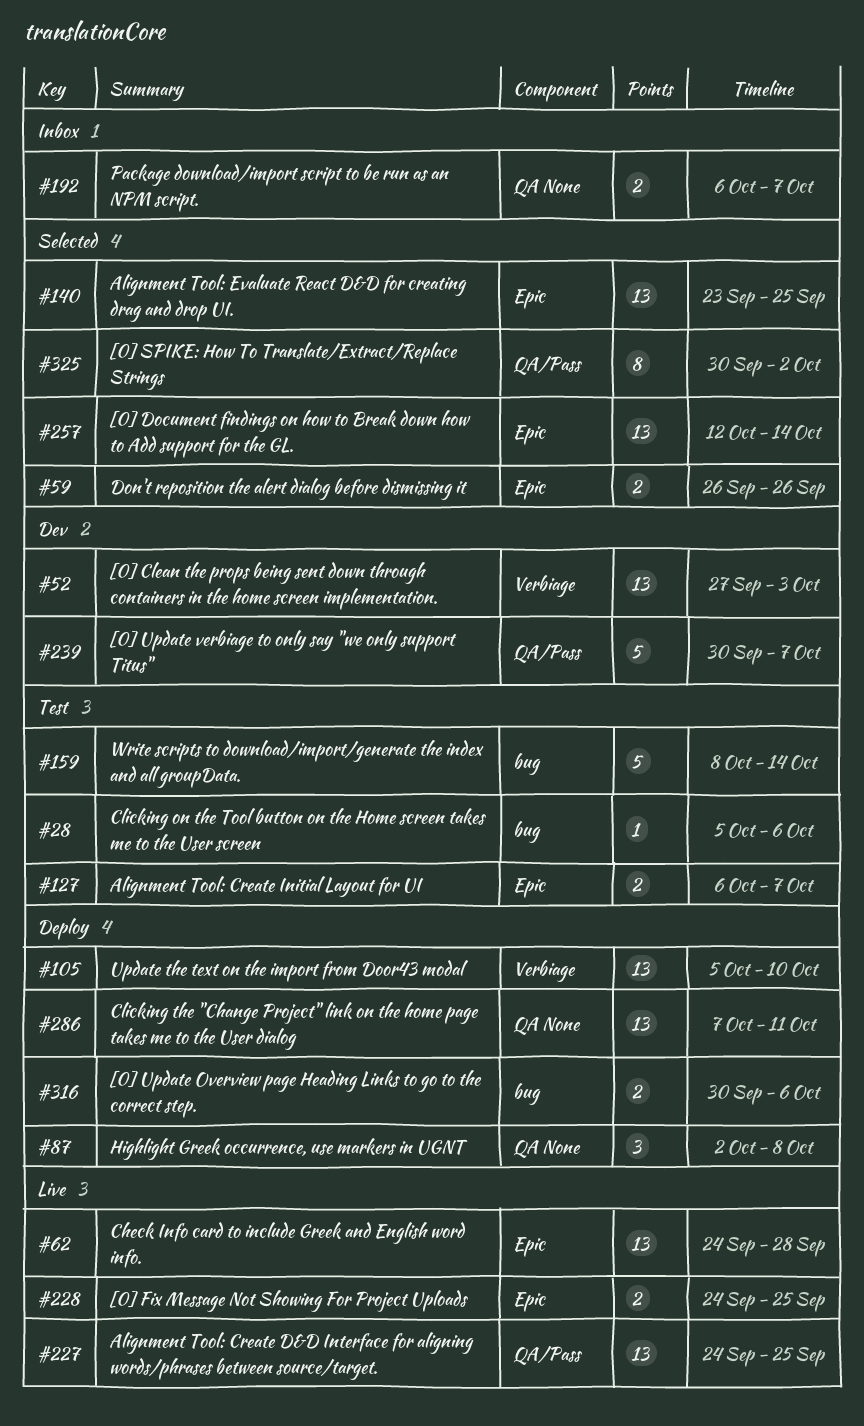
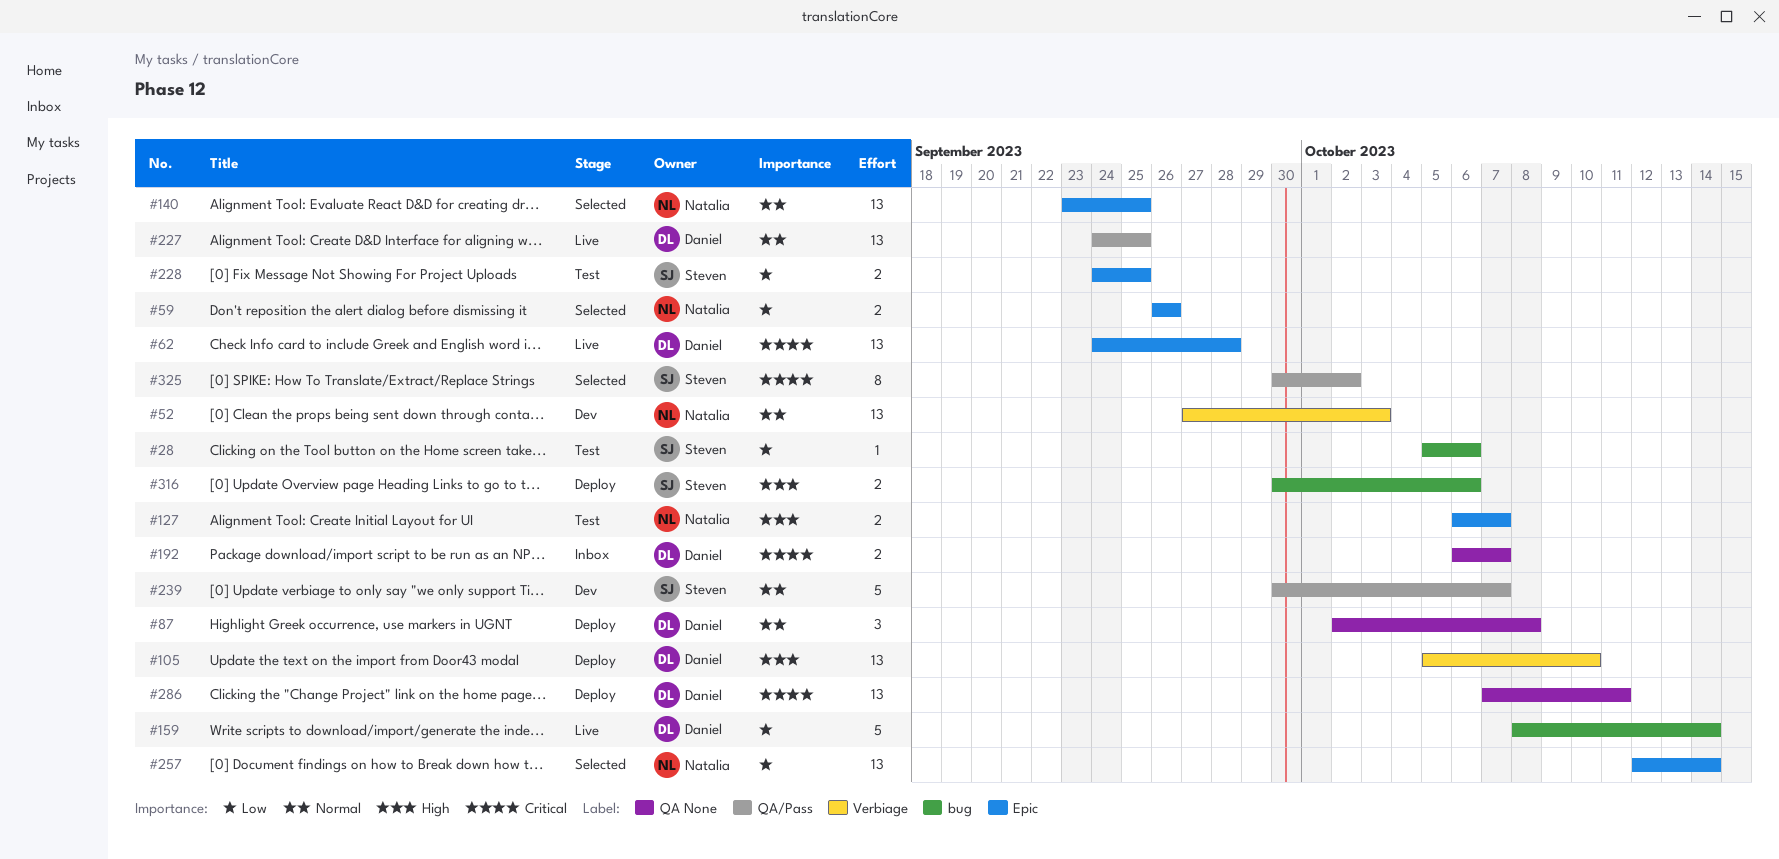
#159, status: Test -> Live
#228, status: Live -> Test

